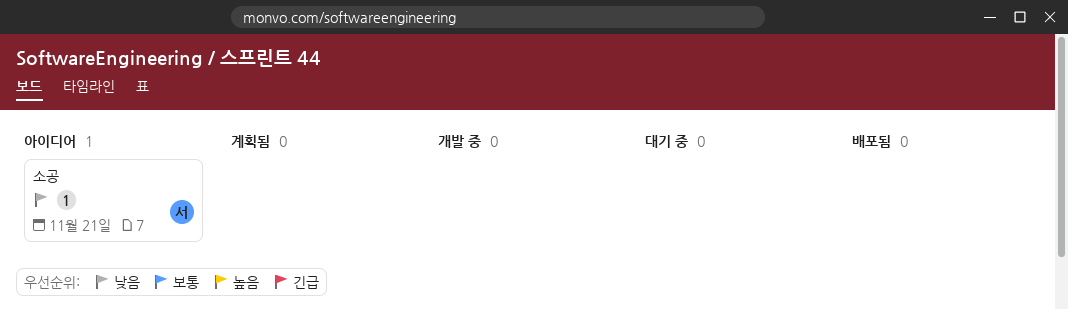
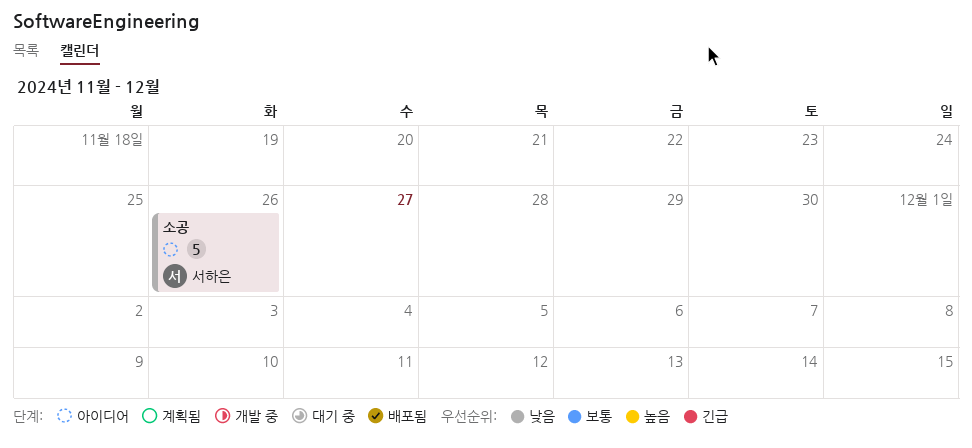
소공, estimate: 1 -> 5
소공, due: Nov 21 -> Nov 26

